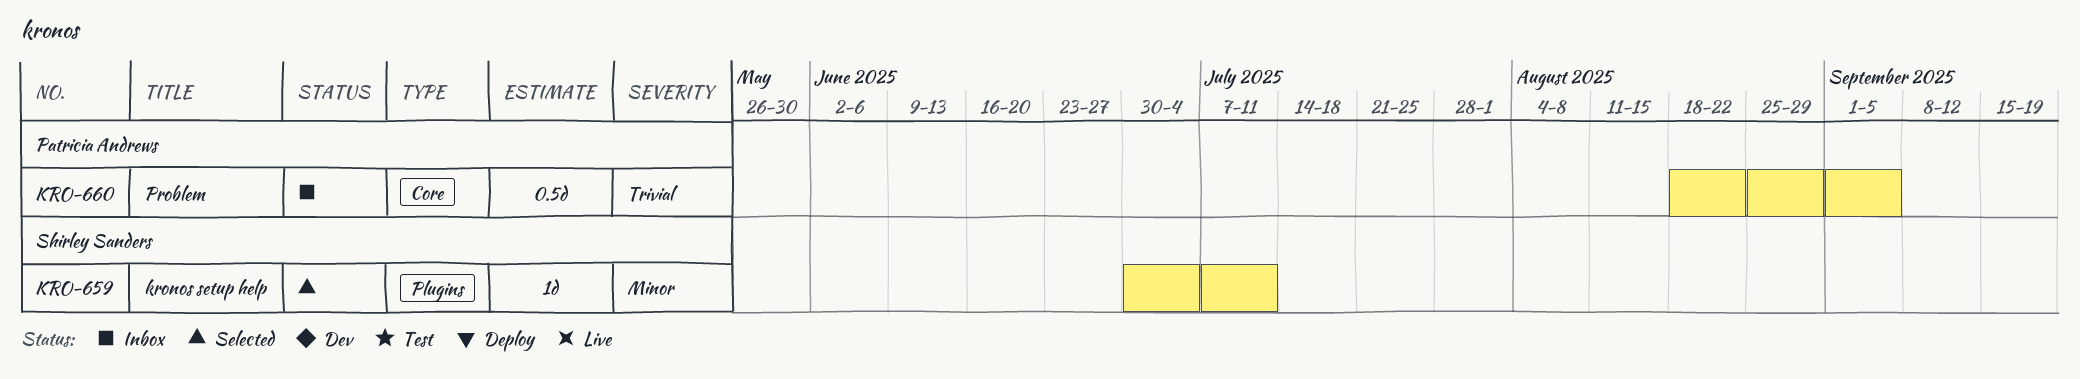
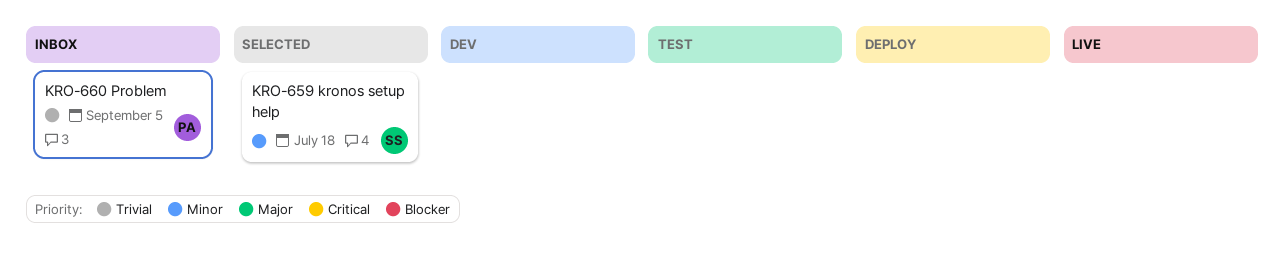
KRO-659, due: Jul 11 -> Jul 18

